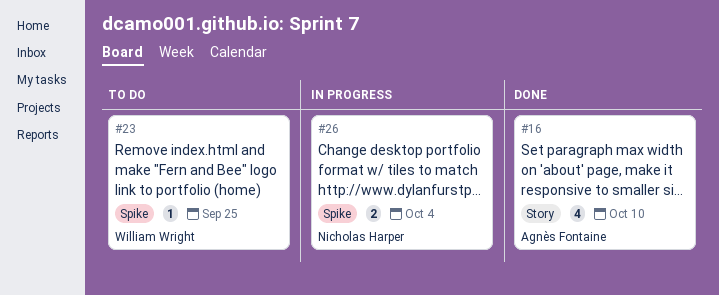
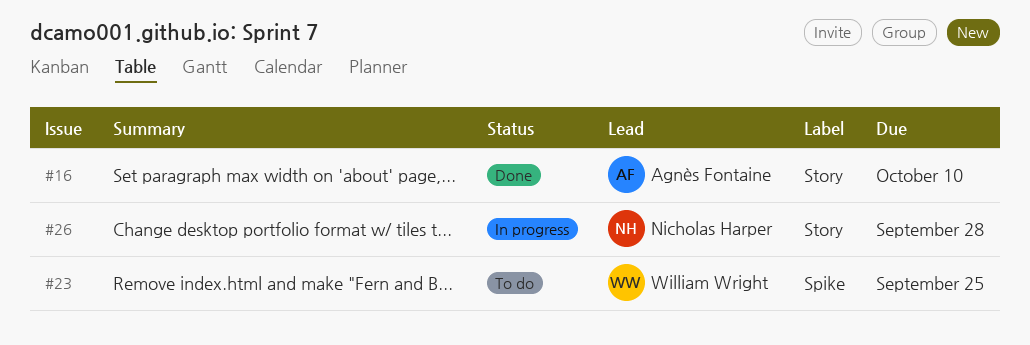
#26, label: Spike -> Story
#26, due: Oct 4 -> Sep 28

